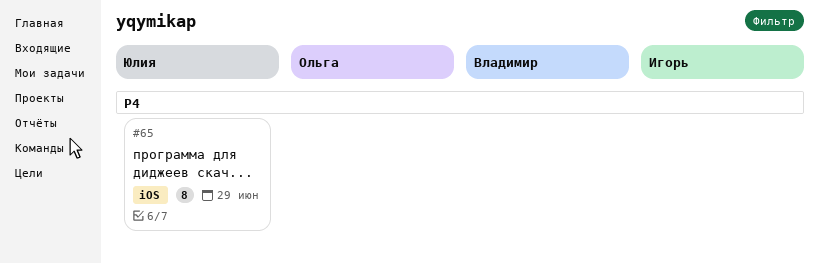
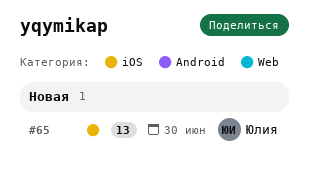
#65, estimate: 8 -> 13
#65, due: Jun 29 -> Jun 30

